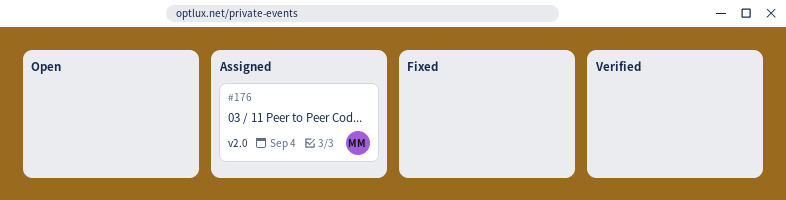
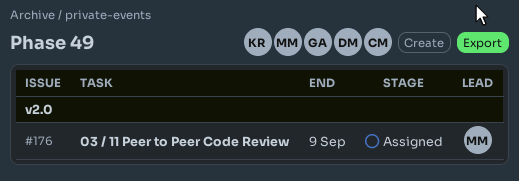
#176, due: Sep 4 -> Sep 9

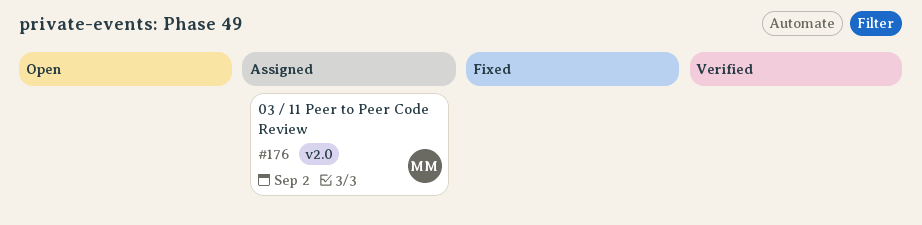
#176, due: Sep 9 -> Sep 2

